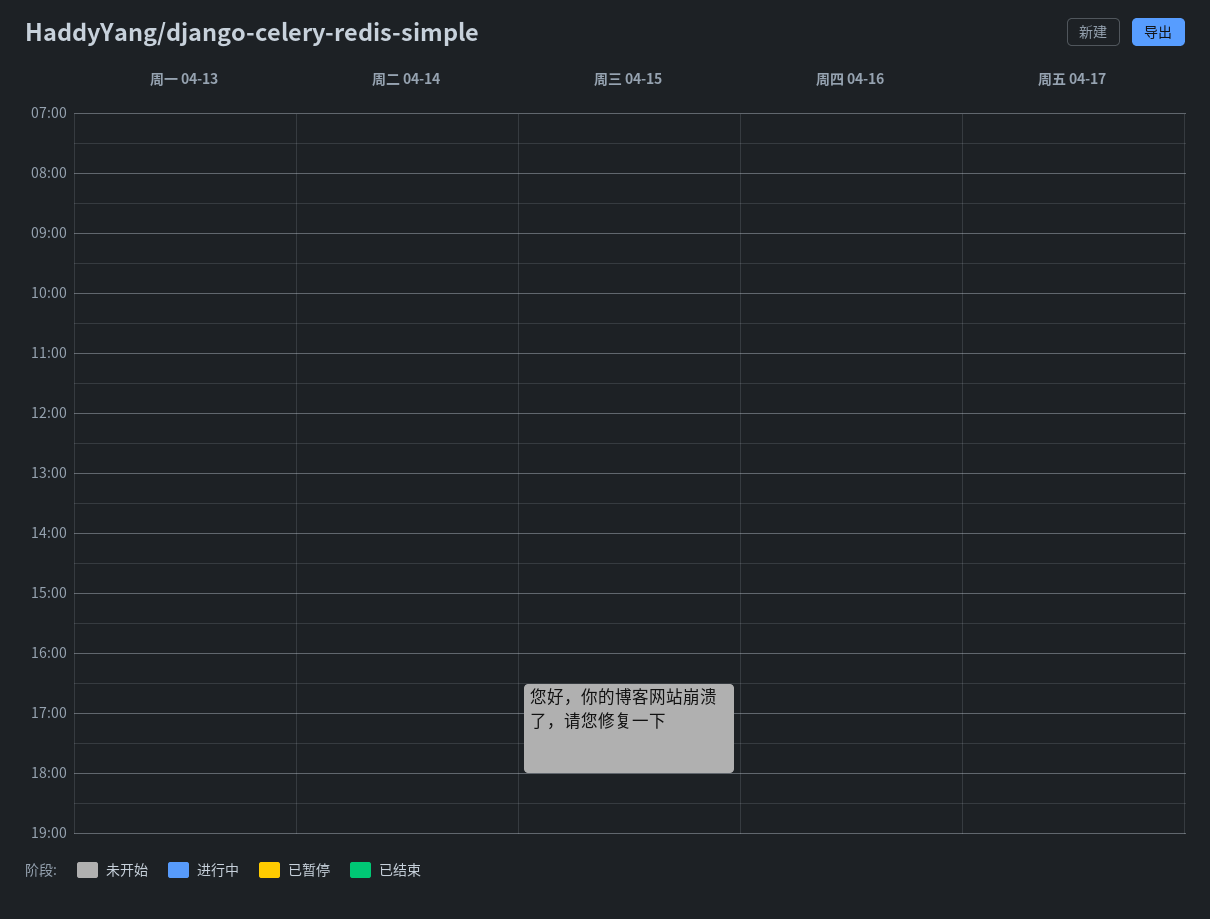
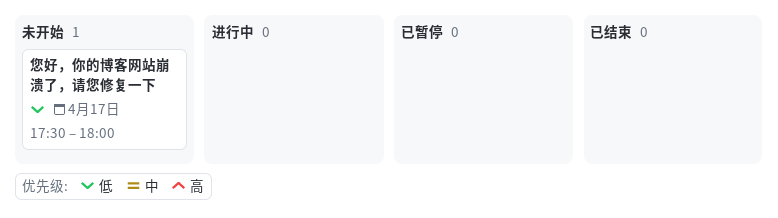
您好，你的博客网站崩溃了，请您修复一下, day: Apr 15 -> Apr 17
您好，你的博客网站崩溃了，请您修复一下, begins: 16:30 -> 17:30

